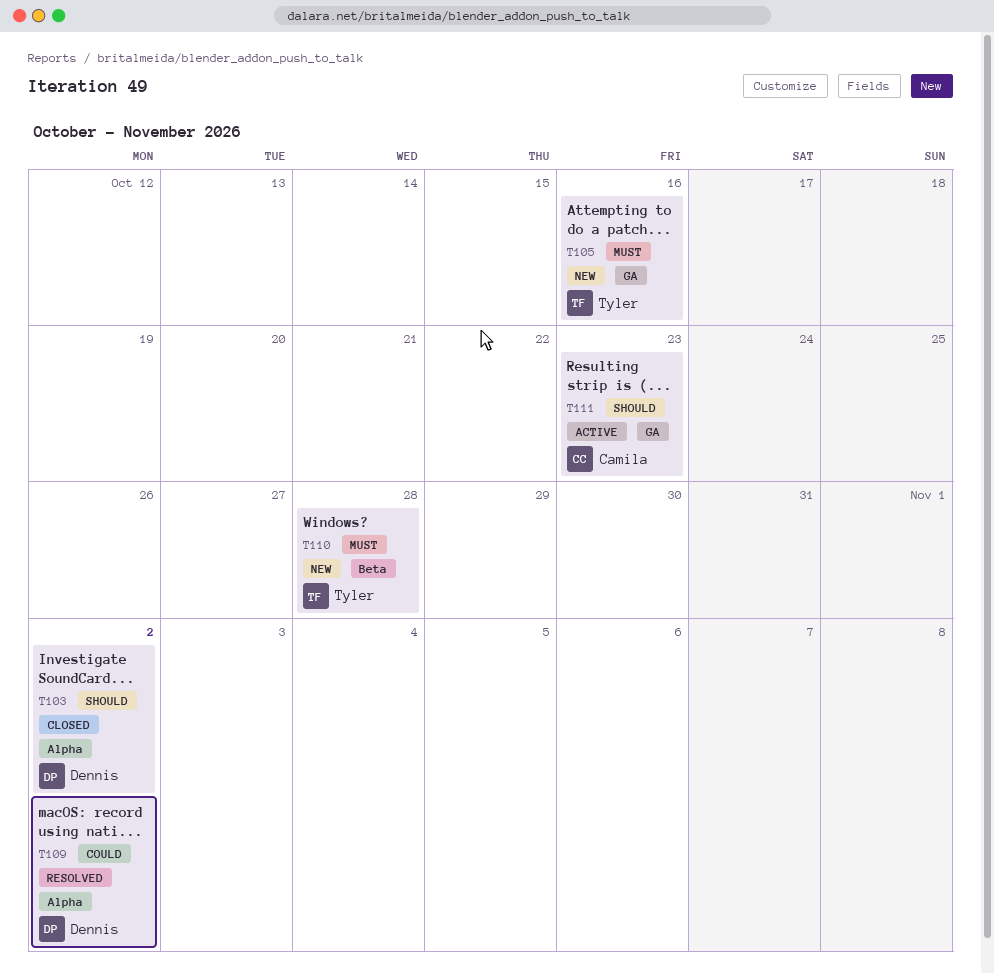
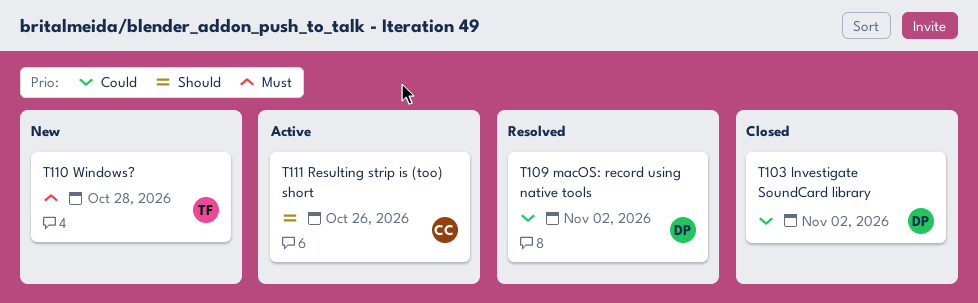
T103, priority: Should -> Could
T105: present -> none
T111, due: Oct 23 -> Oct 26

